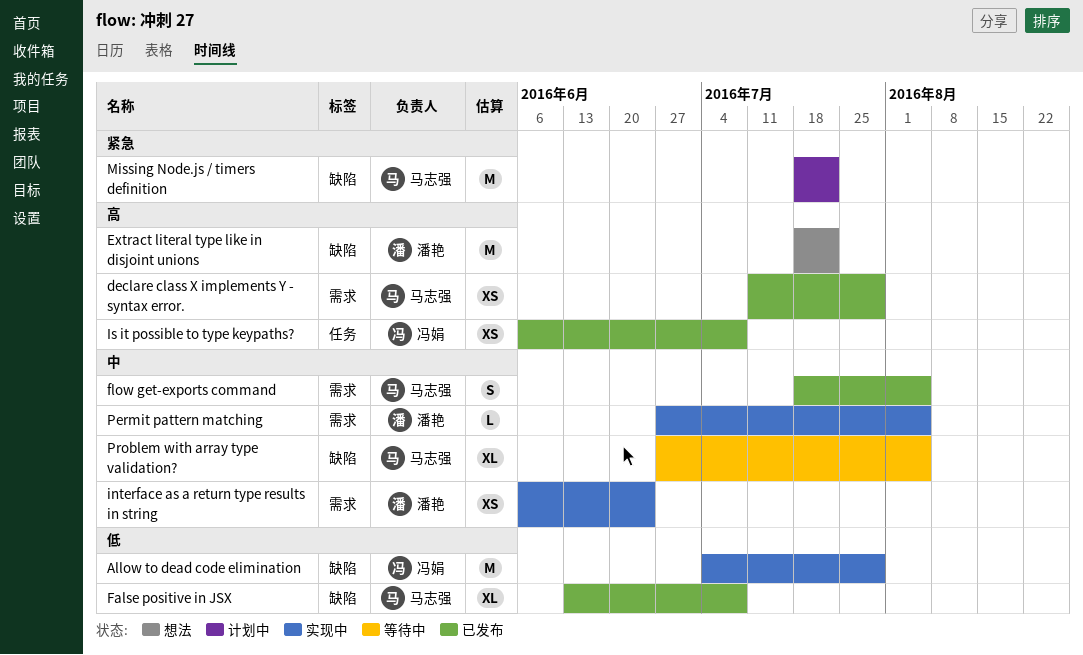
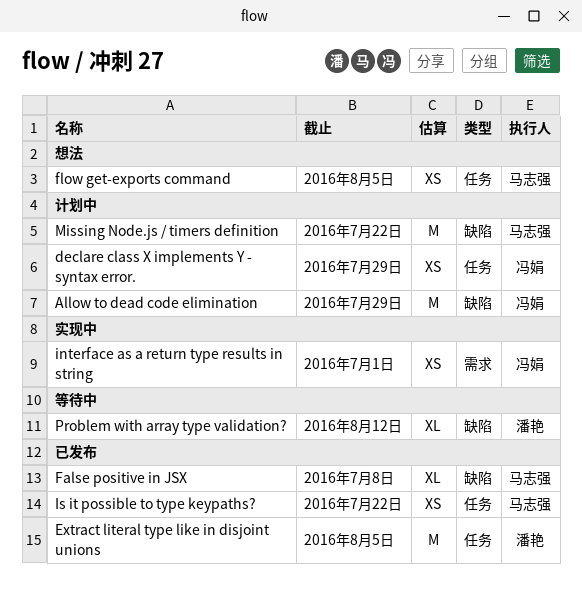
Allow to dead code elimination, status: 实现中 -> 计划中
declare class X implements Y - syntax error., status: 已发布 -> 计划中
declare class X implements Y - syntax error., owner: 马志强 -> 冯娟
declare class X implements Y - syntax error., label: 需求 -> 任务
Extract literal type like in disjoint unions, status: 想法 -> 已发布
Extract literal type like in disjoint unions, label: 缺陷 -> 任务
Extract literal type like in disjoint unions, due: Jul 22 -> Aug 5
flow get-exports command, status: 已发布 -> 想法
flow get-exports command, label: 需求 -> 任务
flow get-exports command, estimate: S -> XS
interface as a return type results in string, owner: 潘艳 -> 冯娟
interface as a return type results in string, due: Jun 24 -> Jul 1
Is it possible to type keypaths?, owner: 冯娟 -> 马志强
Is it possible to type keypaths?, due: Jul 8 -> Jul 22
Permit pattern matching: present -> none
Problem with array type validation?, owner: 马志强 -> 潘艳
Problem with array type validation?, due: Aug 5 -> Aug 12

